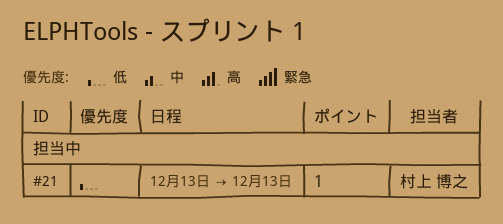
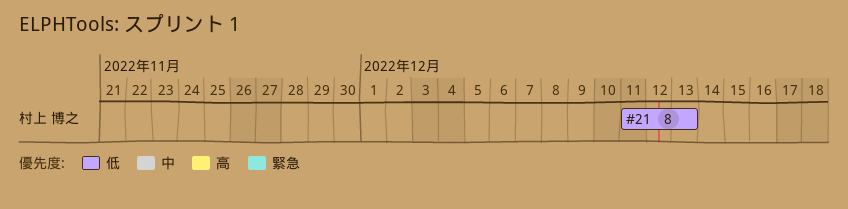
#21, estimate: 1 -> 8
#21, start: Dec 13 -> Dec 11

